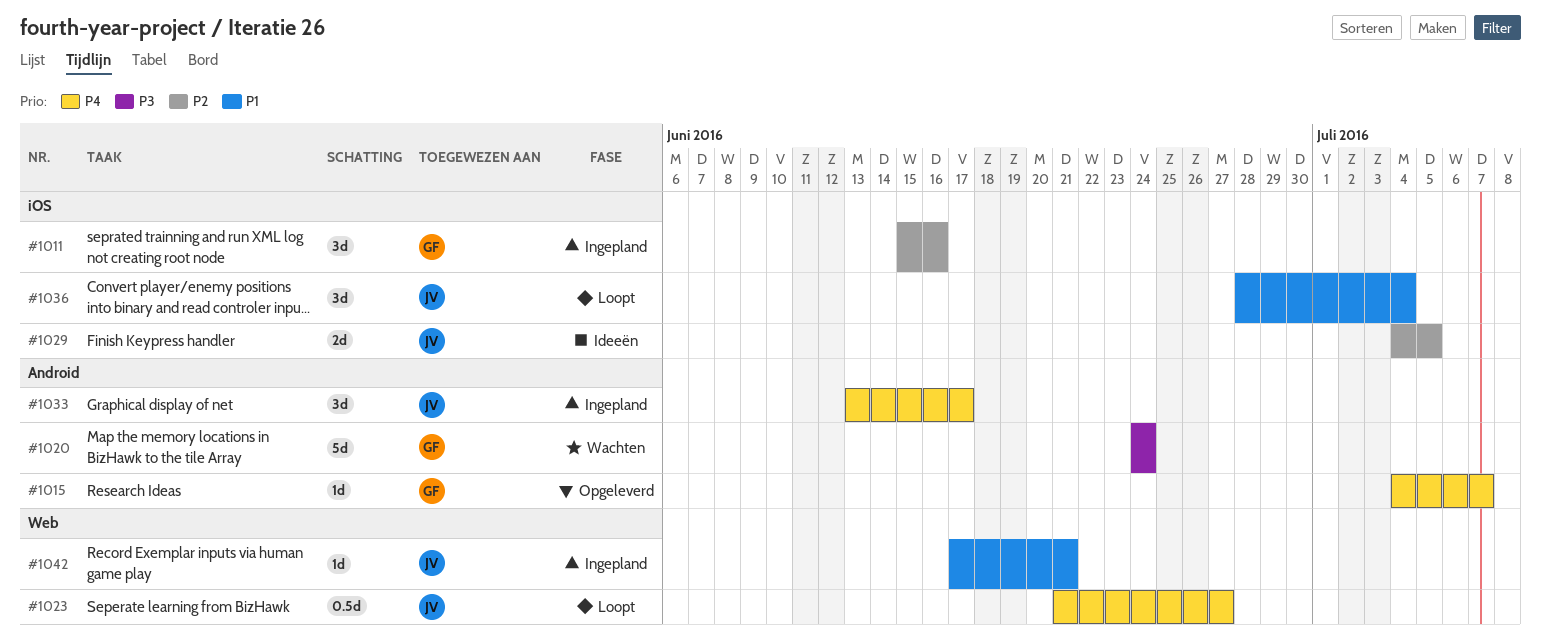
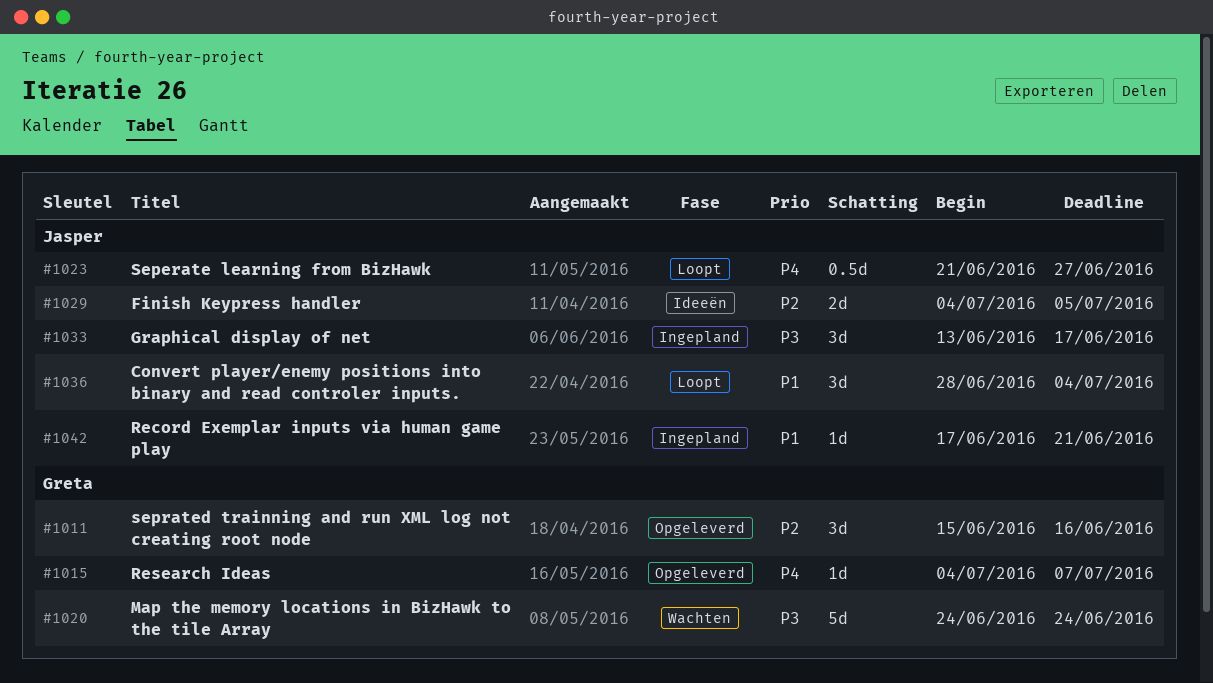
#1011, status: Ingepland -> Opgeleverd
#1033, priority: P4 -> P3

